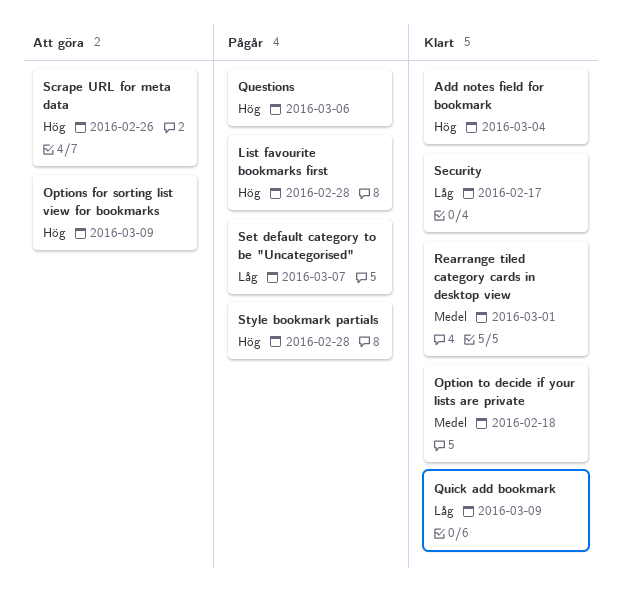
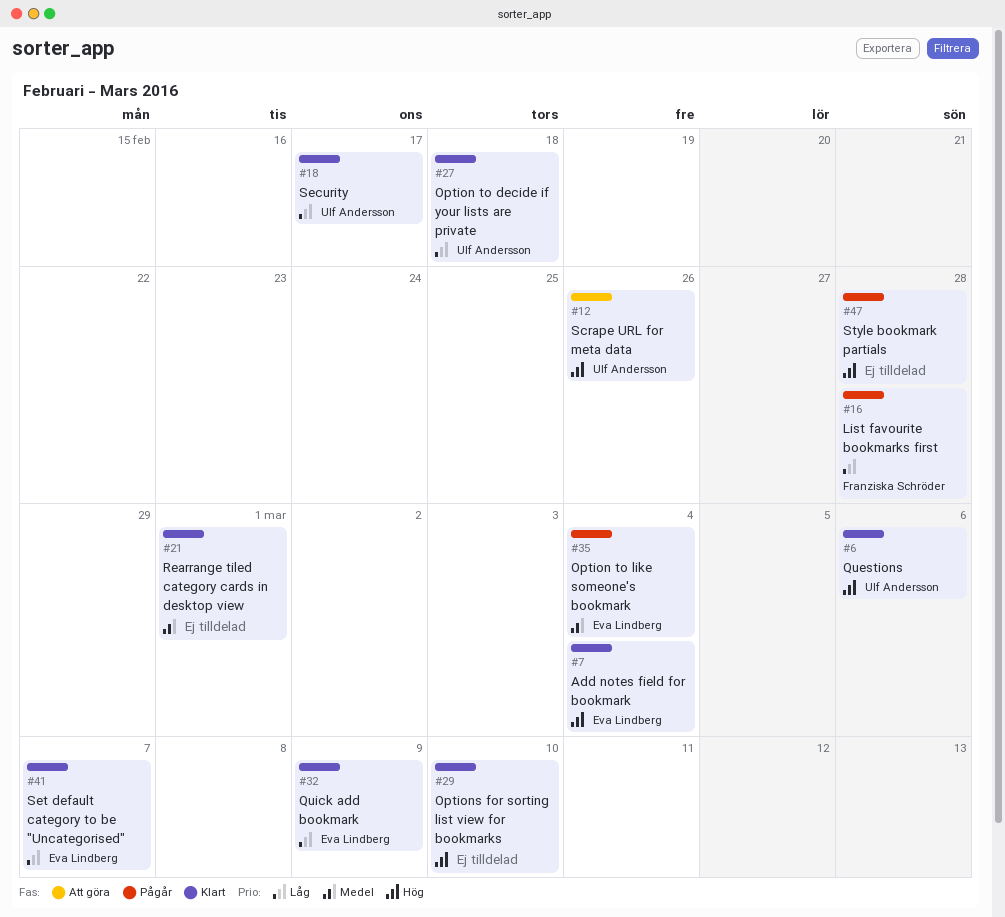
List favourite bookmarks first, priority: Hög -> Låg
Option to decide if your lists are private, priority: Medel -> Låg
Option to like someone's bookmark: none -> present
Options for sorting list view for bookmarks, status: Att göra -> Klart
Options for sorting list view for bookmarks, due: Mar 9 -> Mar 10
Questions, status: Pågår -> Klart
Set default category to be "Uncategorised", status: Pågår -> Klart

